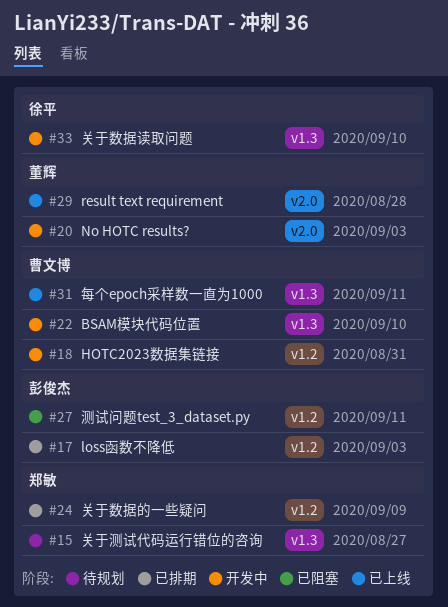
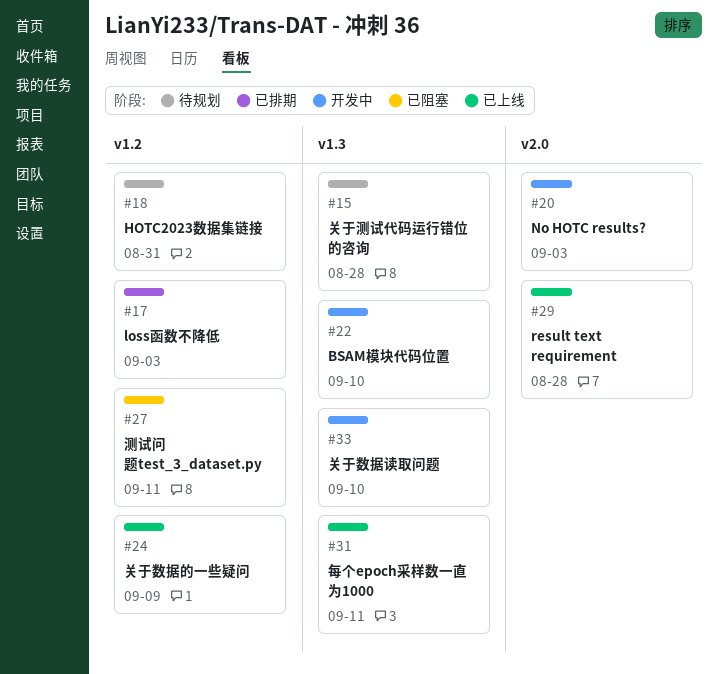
#15, due: Aug 27 -> Aug 28
#18, status: 开发中 -> 待规划
#24, status: 已排期 -> 已上线

